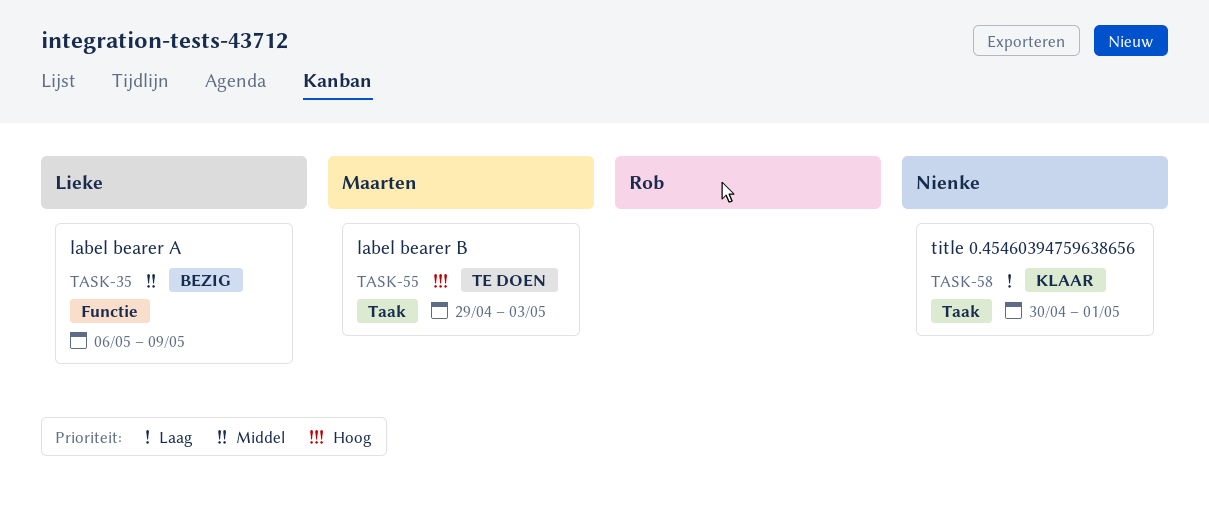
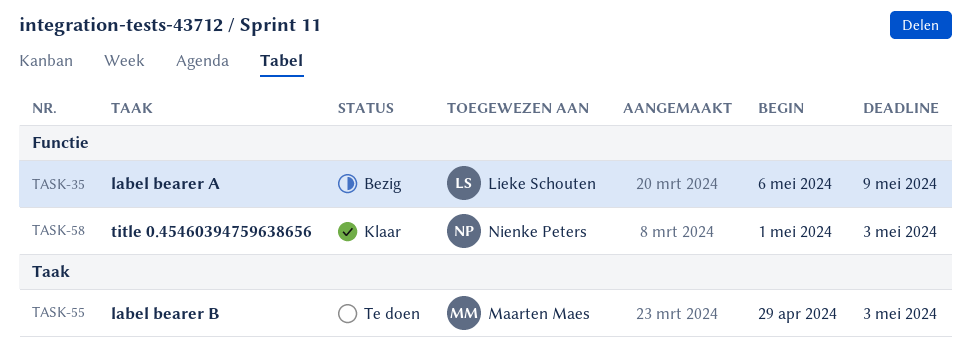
TASK-58, label: Taak -> Functie
TASK-58, start: Apr 30 -> May 1
TASK-58, due: May 1 -> May 3

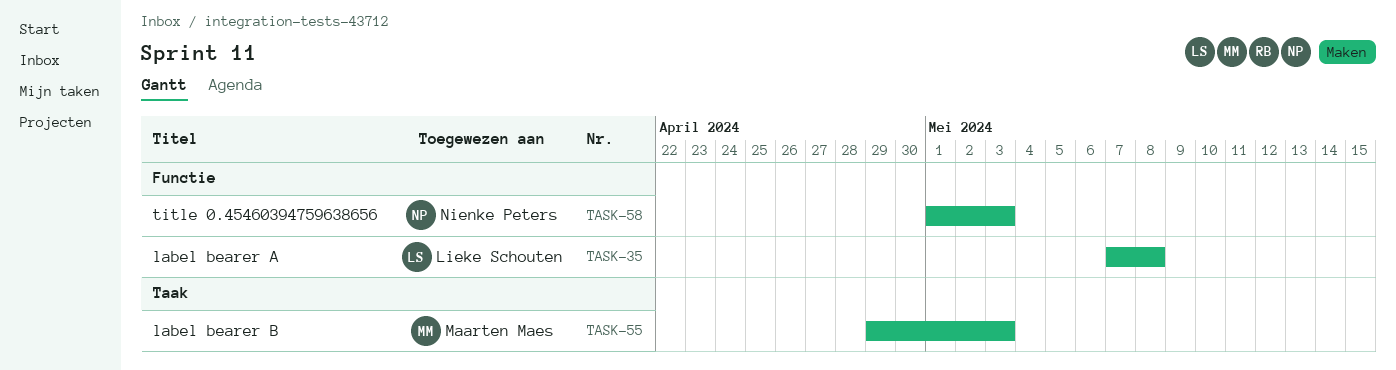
TASK-35, start: May 6 -> May 7
TASK-35, due: May 9 -> May 8

